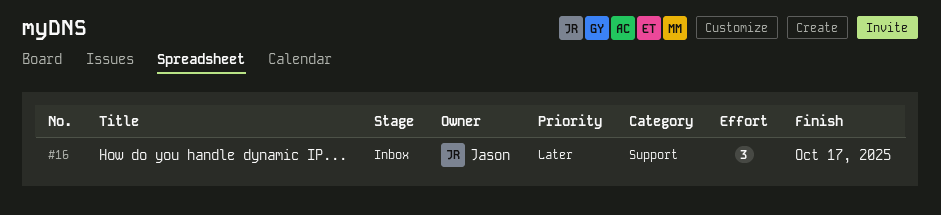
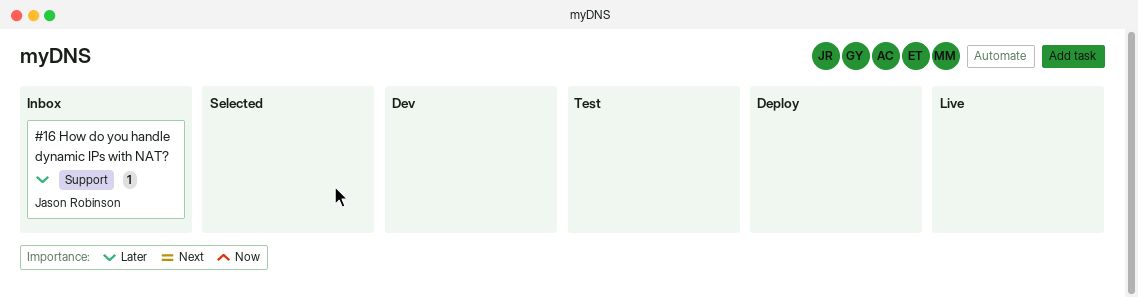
#16, estimate: 3 -> 1

